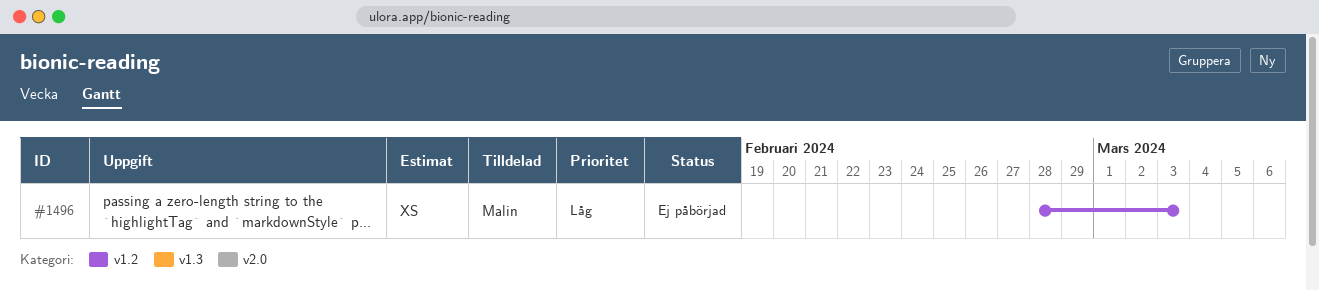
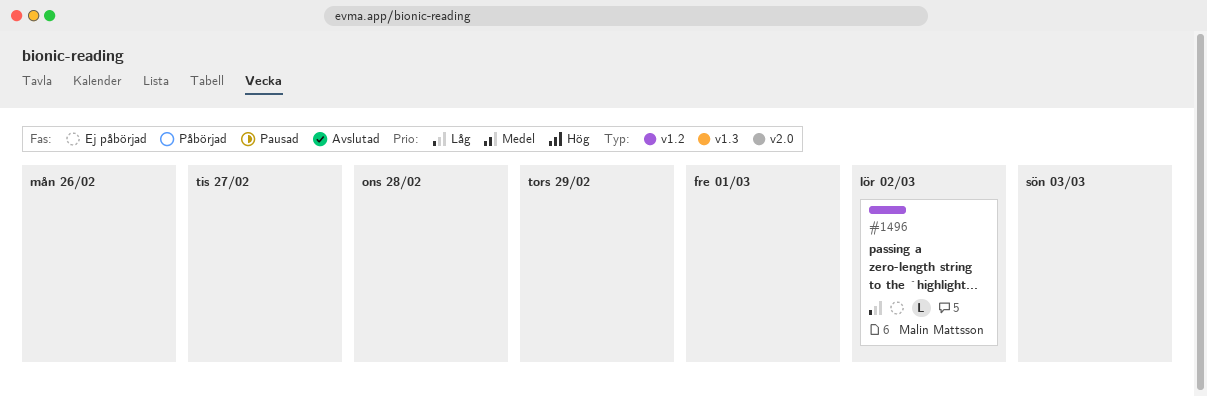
#1496, estimate: XS -> L
#1496, due: Mar 3 -> Mar 2

